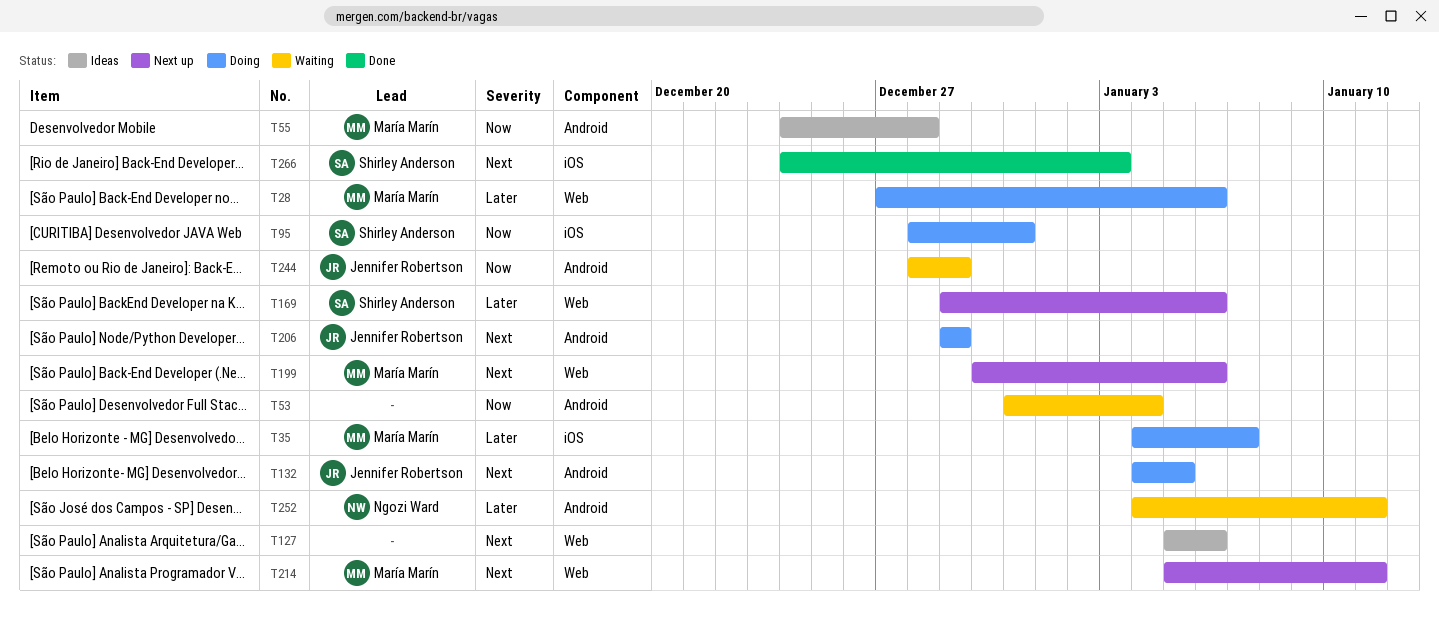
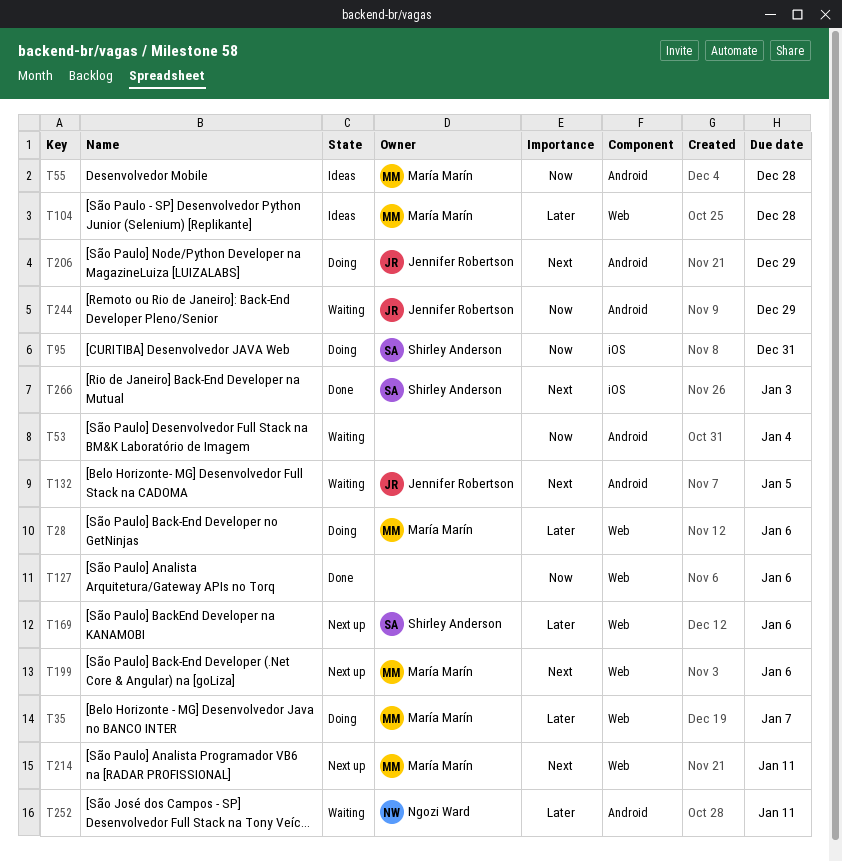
T35, label: iOS -> Web
T104: none -> present
T127, status: Ideas -> Done
T127, priority: Next -> Now
T132, status: Doing -> Waiting

